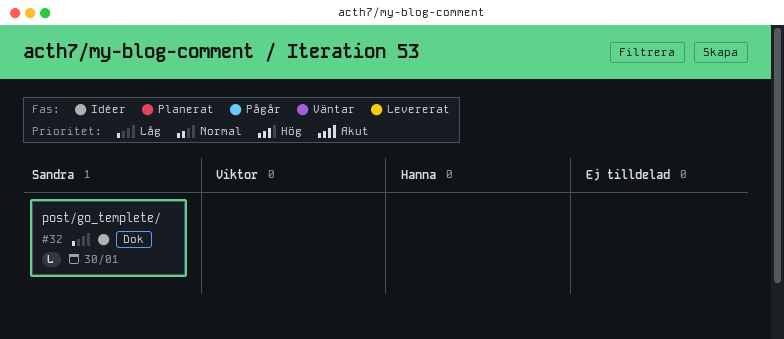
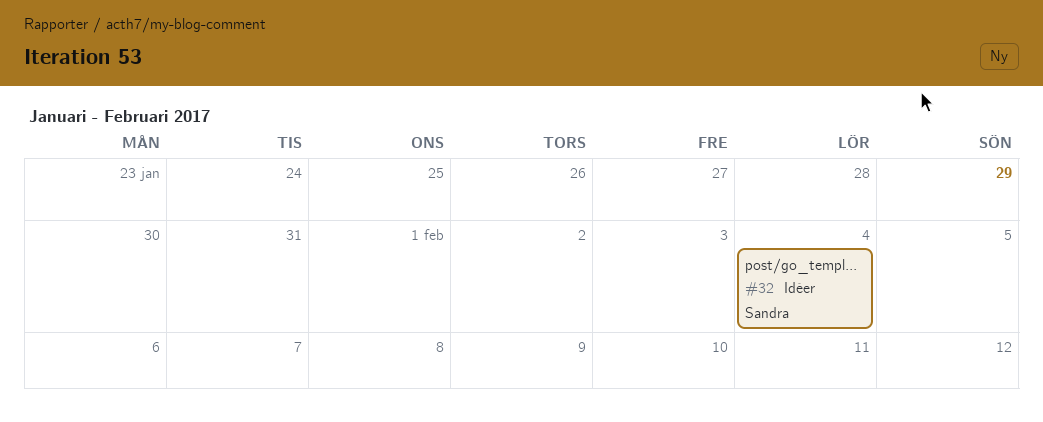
#32, due: Jan 30 -> Feb 4

